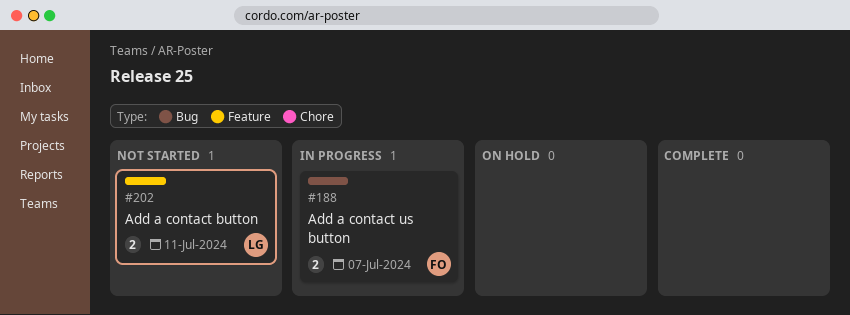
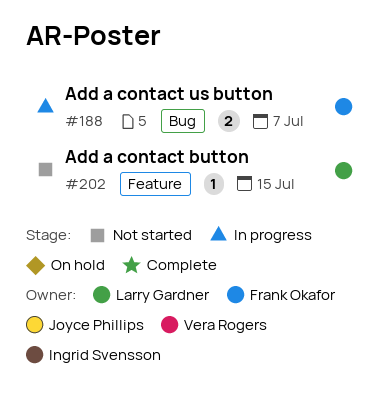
#202, estimate: 2 -> 1
#202, due: Jul 11 -> Jul 15

